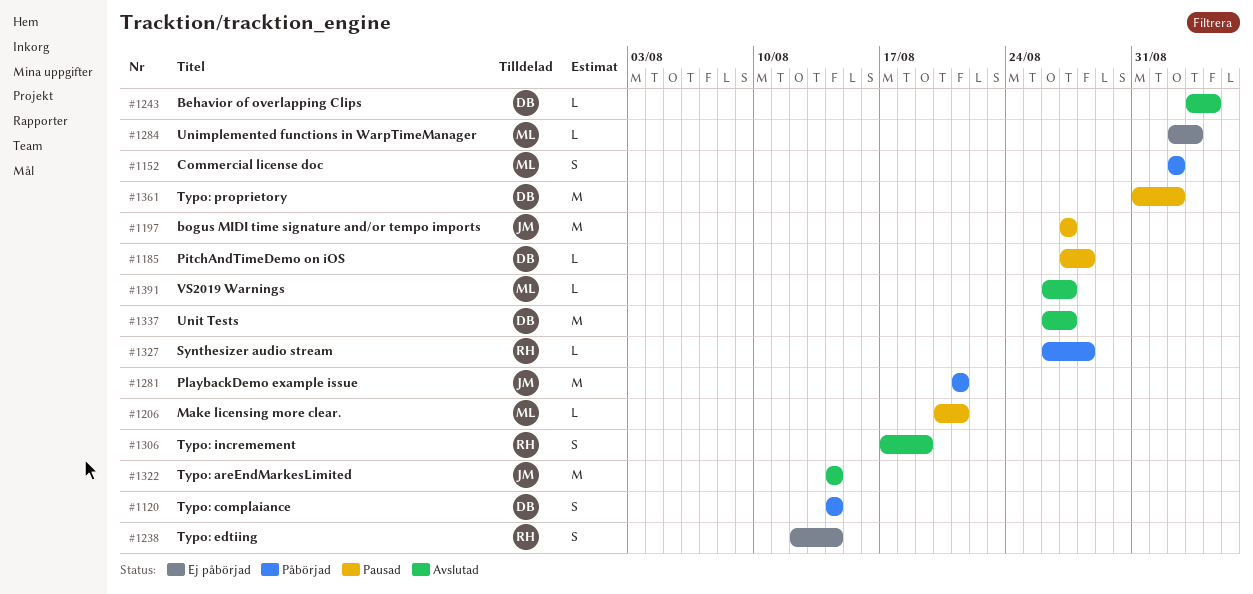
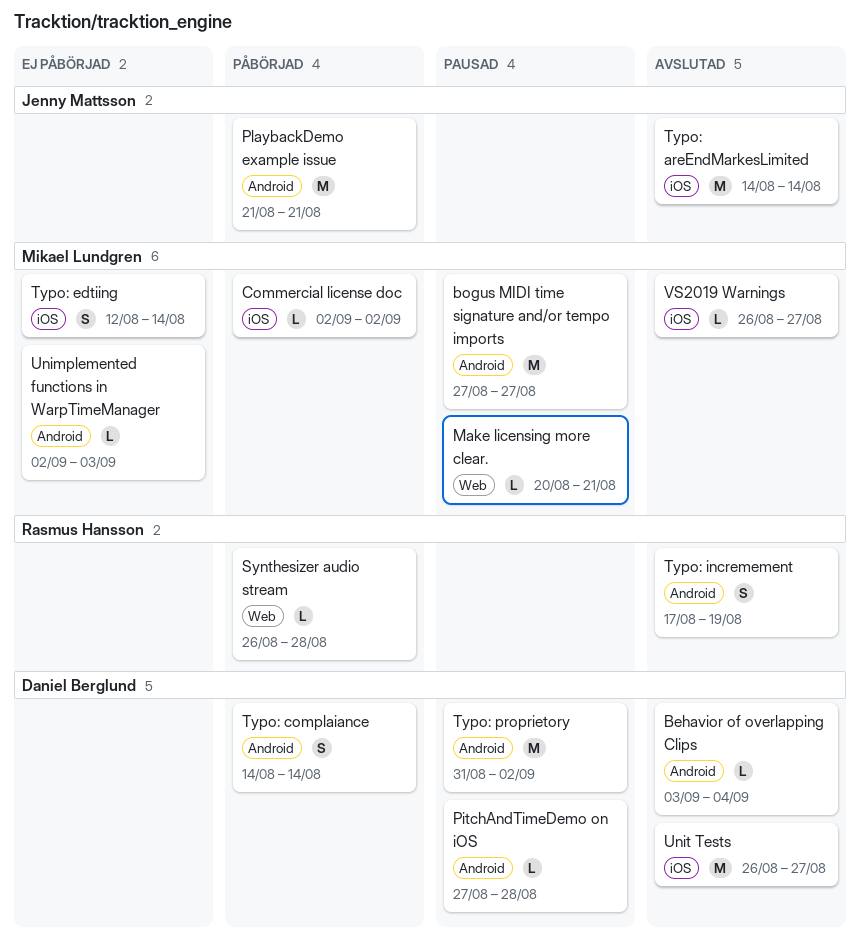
bogus MIDI time signature and/or tempo imports, owner: Jenny Mattsson -> Mikael Lundgren
Commercial license doc, estimate: S -> L
Typo: edtiing, owner: Rasmus Hansson -> Mikael Lundgren

